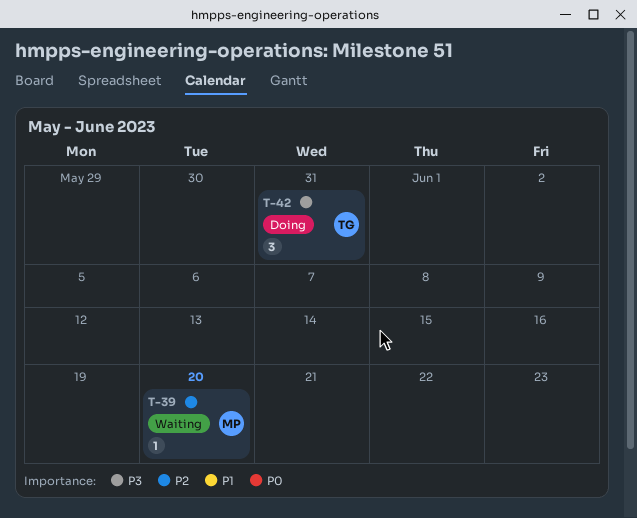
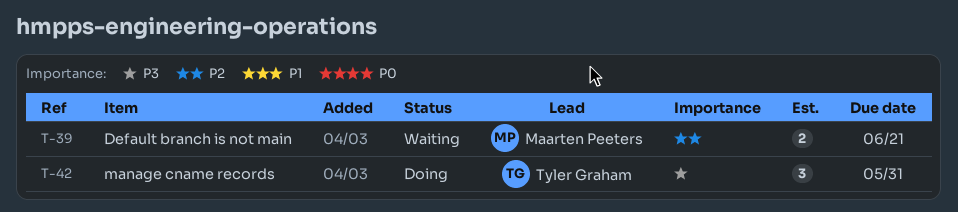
T-39, estimate: 1 -> 2
T-39, due: Jun 20 -> Jun 21

